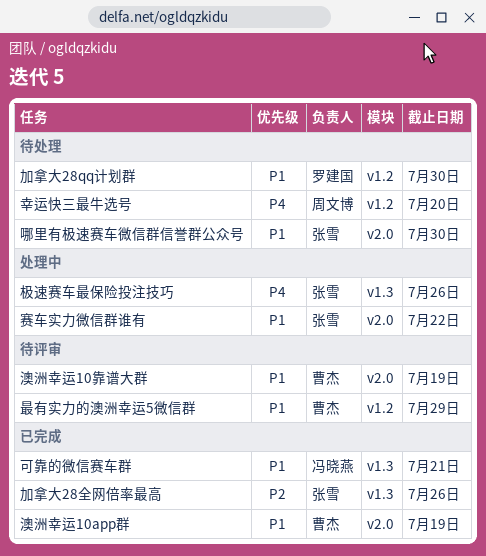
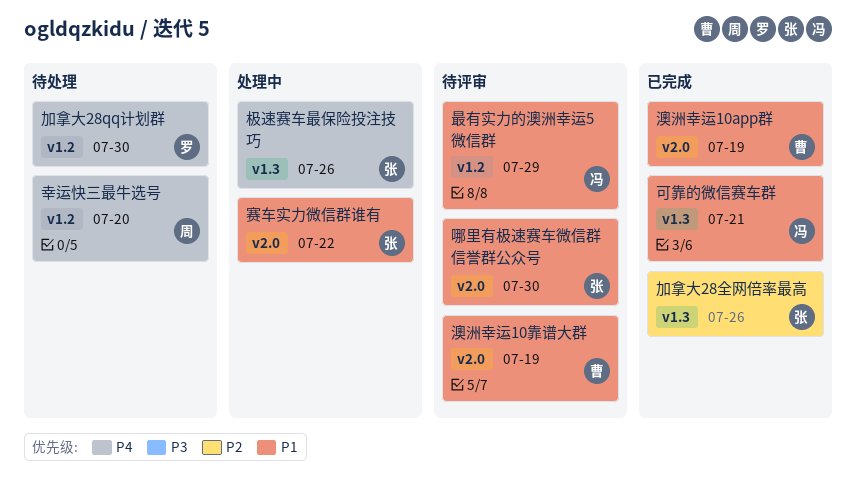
加拿大28qq计划群, priority: P1 -> P4
哪里有极速赛车微信群信誉群公众号, status: 待处理 -> 待评审
最有实力的澳洲幸运5微信群, owner: 曹杰 -> 冯晓燕

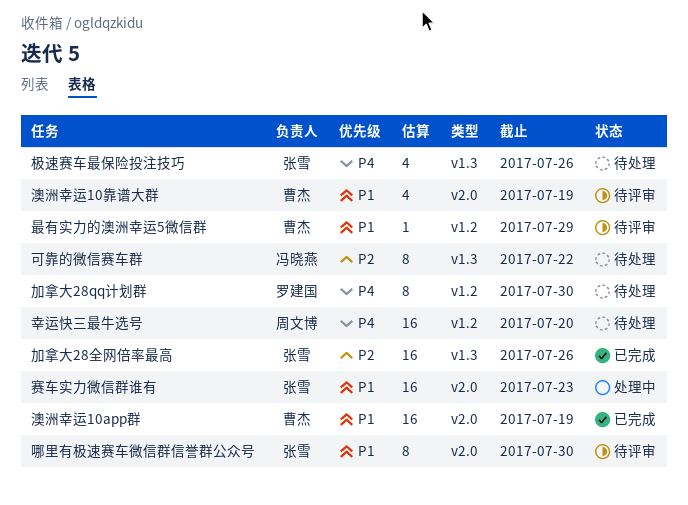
可靠的微信赛车群, status: 已完成 -> 待处理
可靠的微信赛车群, priority: P1 -> P2
可靠的微信赛车群, due: Jul 21 -> Jul 22
最有实力的澳洲幸运5微信群, owner: 冯晓燕 -> 曹杰
极速赛车最保险投注技巧, status: 处理中 -> 待处理
赛车实力微信群谁有, due: Jul 22 -> Jul 23

